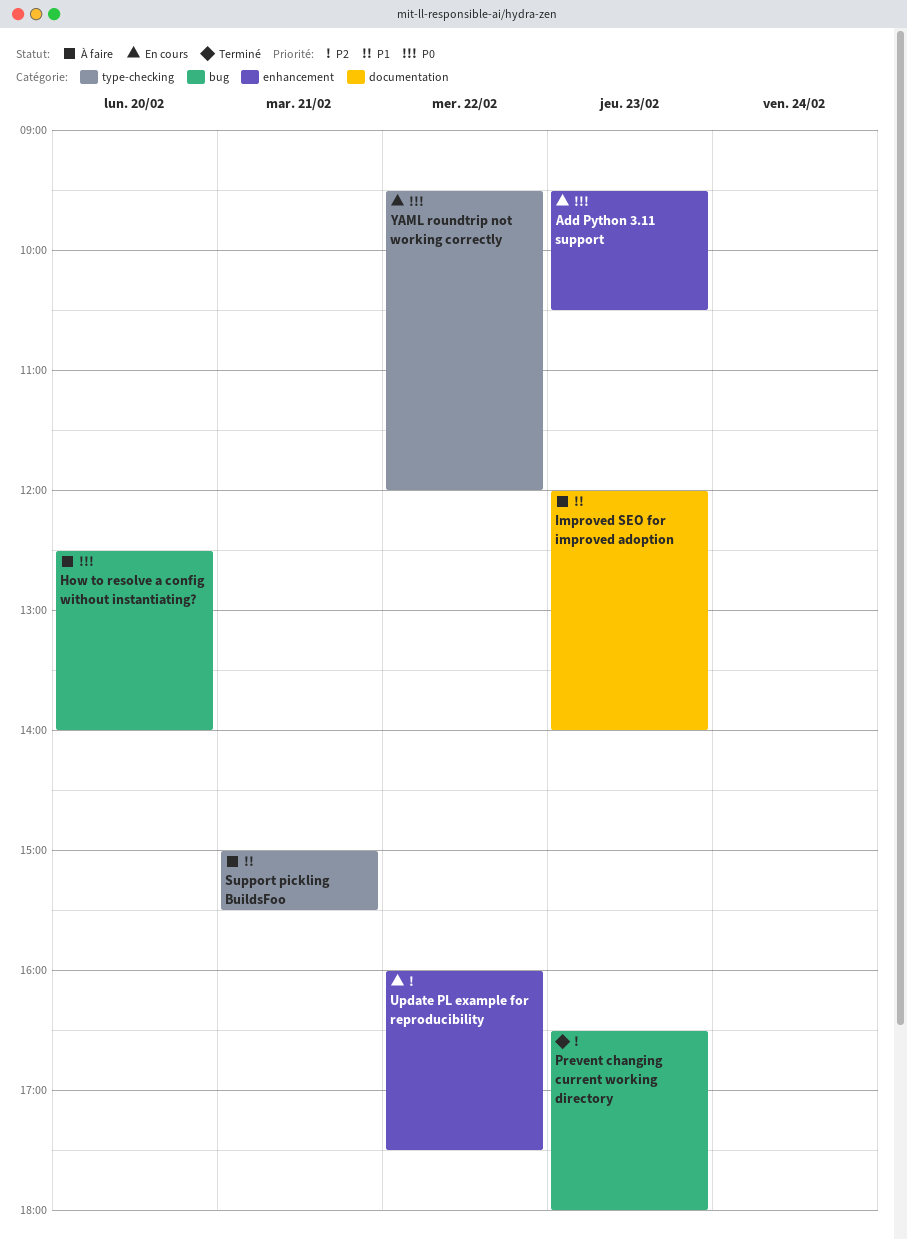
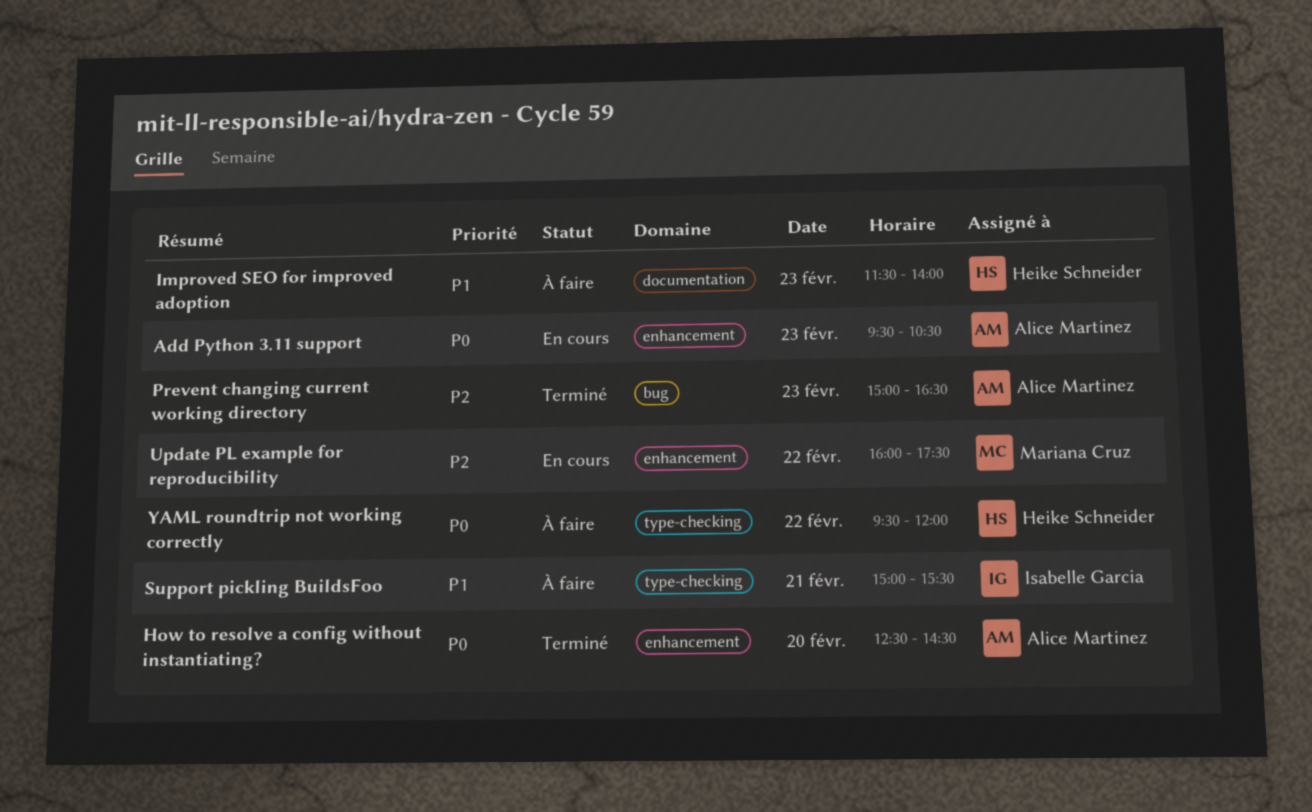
How to resolve a config without instantiating?, status: À faire -> Terminé
How to resolve a config without instantiating?, label: bug -> enhancement
How to resolve a config without instantiating?, ends: 14:00 -> 14:30
Improved SEO for improved adoption, begins: 12:00 -> 11:30
Prevent changing current working directory, begins: 16:30 -> 15:00
Prevent changing current working directory, ends: 18:00 -> 16:30
YAML roundtrip not working correctly, status: En cours -> À faire

